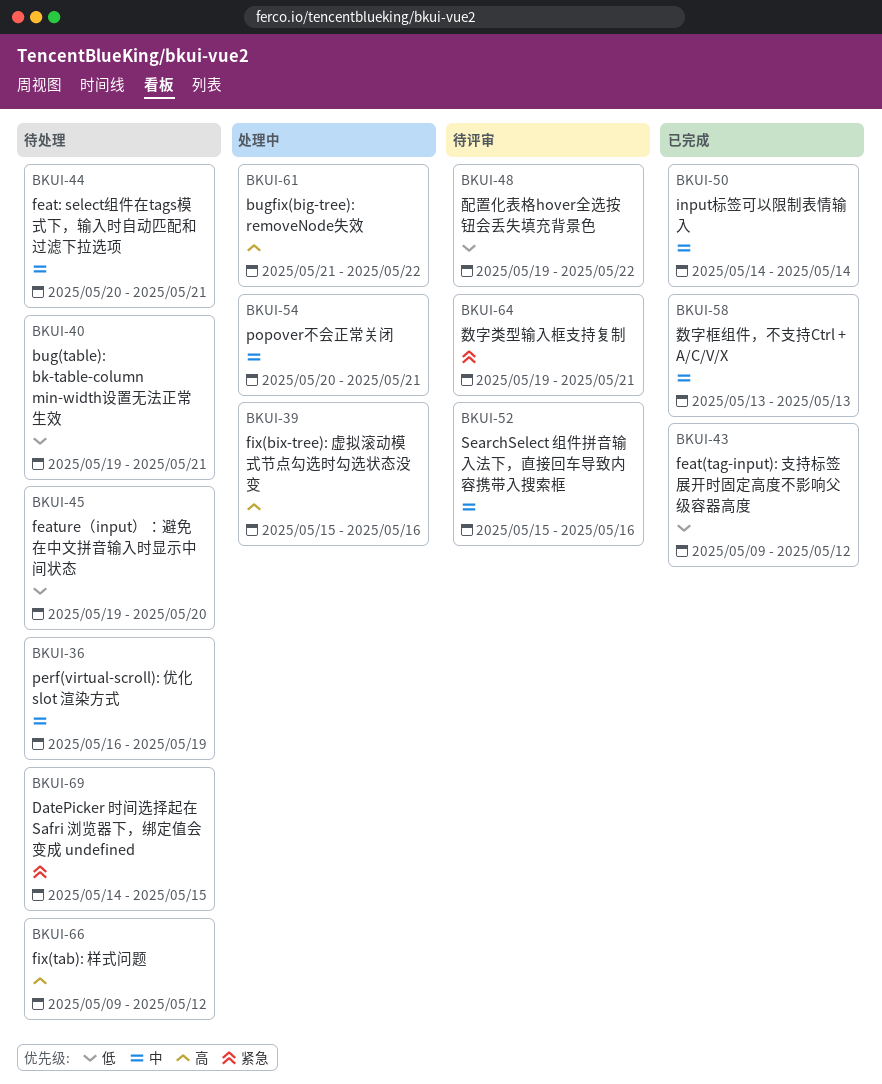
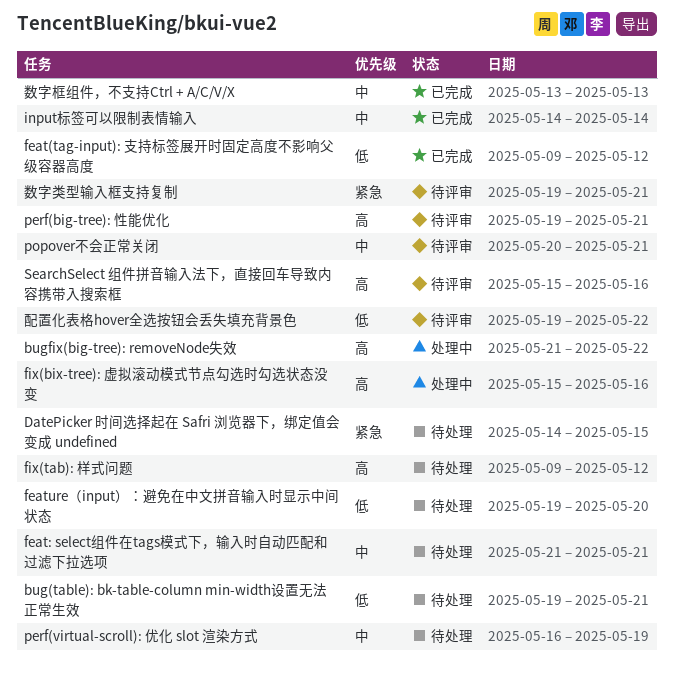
feat: select组件在tags模式下，输入时自动匹配和过滤下拉选项, start: May 20 -> May 21
perf(big-tree): 性能优化: none -> present
popover不会正常关闭, status: 处理中 -> 待评审
SearchSelect 组件拼音输入法下，直接回车导致内容携带入搜索框, priority: 中 -> 高

